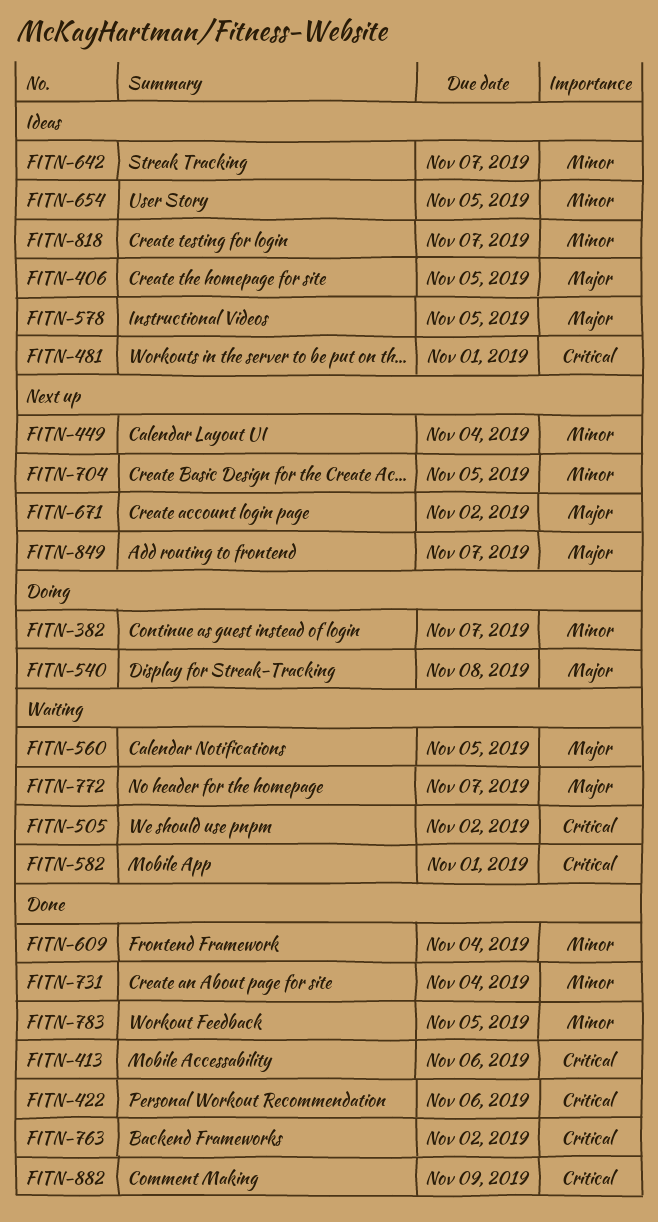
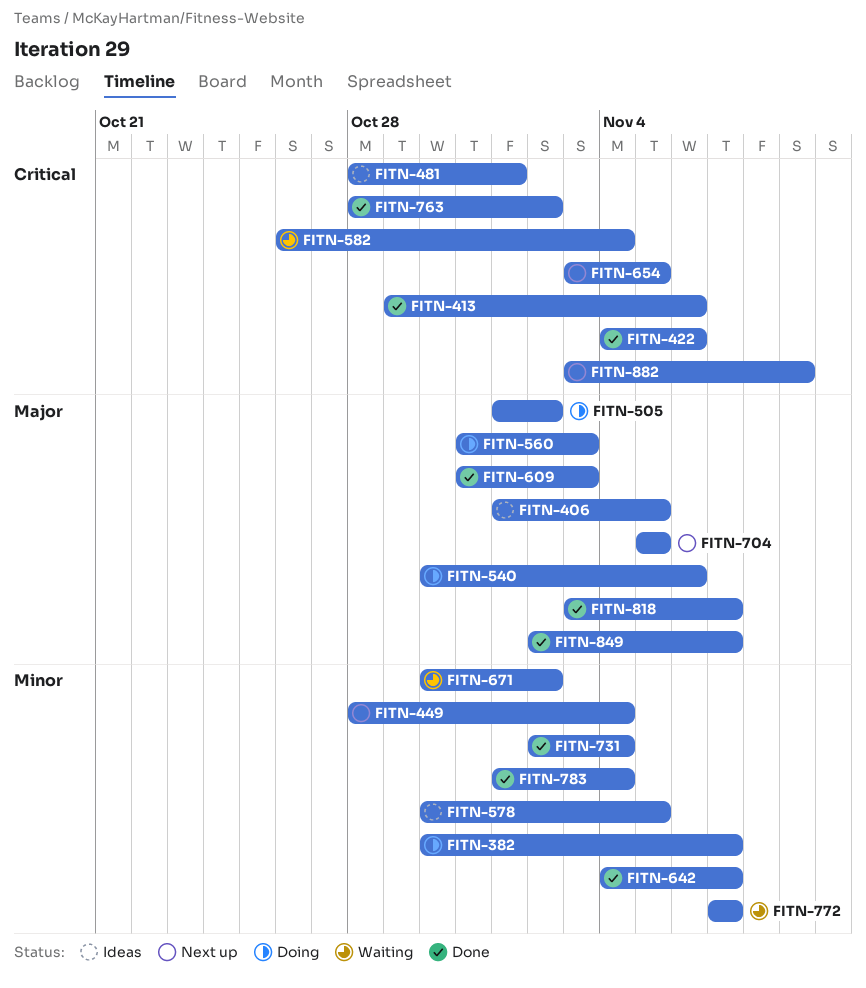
FITN-505, status: Waiting -> Doing
FITN-505, priority: Critical -> Major
FITN-540, due: Nov 8 -> Nov 6
FITN-560, status: Waiting -> Doing
FITN-560, due: Nov 5 -> Nov 3
FITN-578, priority: Major -> Minor
FITN-582, due: Nov 1 -> Nov 4
FITN-609, priority: Minor -> Major
FITN-609, due: Nov 4 -> Nov 3
FITN-642, status: Ideas -> Done
FITN-654, status: Ideas -> Next up
FITN-654, priority: Minor -> Critical
FITN-671, status: Next up -> Waiting
FITN-671, priority: Major -> Minor
FITN-704, priority: Minor -> Major
FITN-772, priority: Major -> Minor
FITN-783, due: Nov 5 -> Nov 4
FITN-818, status: Ideas -> Done
FITN-818, priority: Minor -> Major
FITN-849, status: Next up -> Done
FITN-882, status: Done -> Next up

